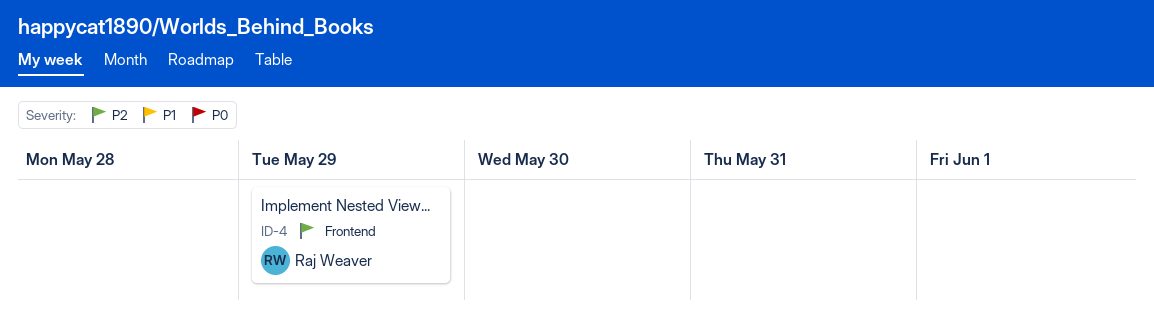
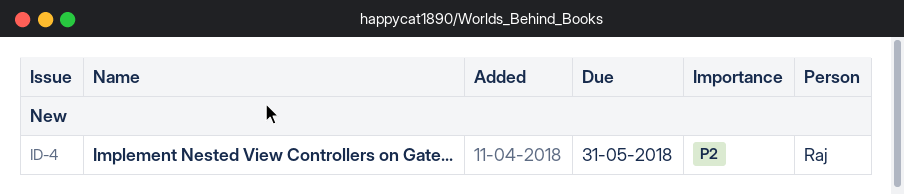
ID-4, due: May 29 -> May 31

